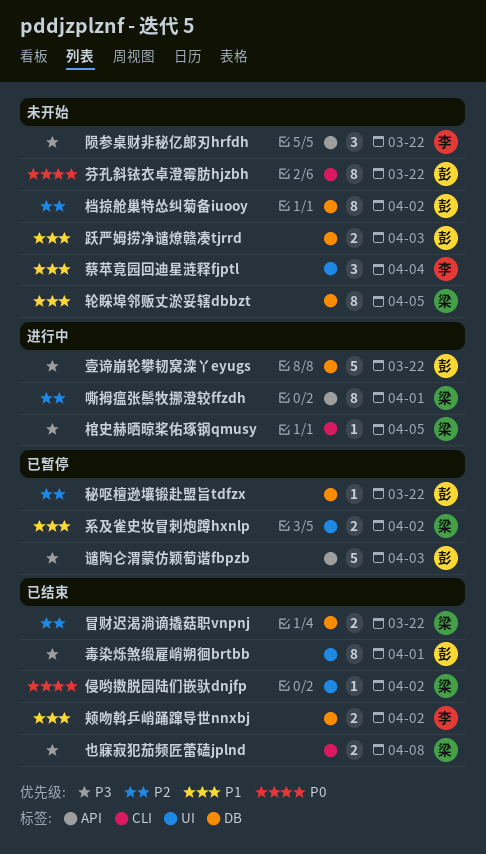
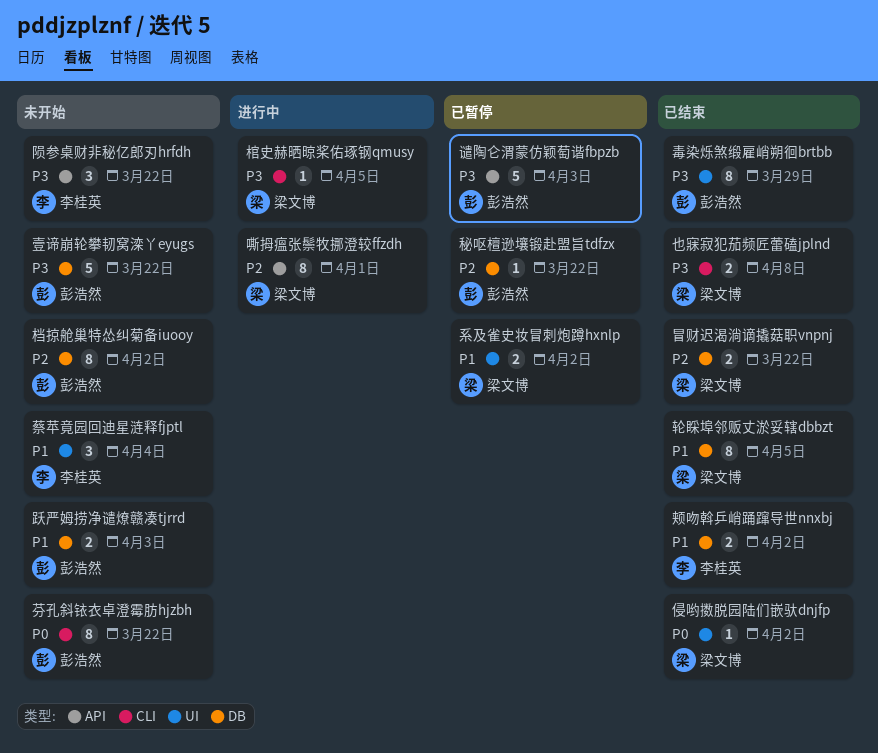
壹谛崩轮攀韧窝滦丫eyugs, status: 进行中 -> 未开始
毒染烁煞缎雇峭朔徊brtbb, due: Apr 1 -> Mar 29
轮睬埠邻贩丈淤妥辖dbbzt, status: 未开始 -> 已结束

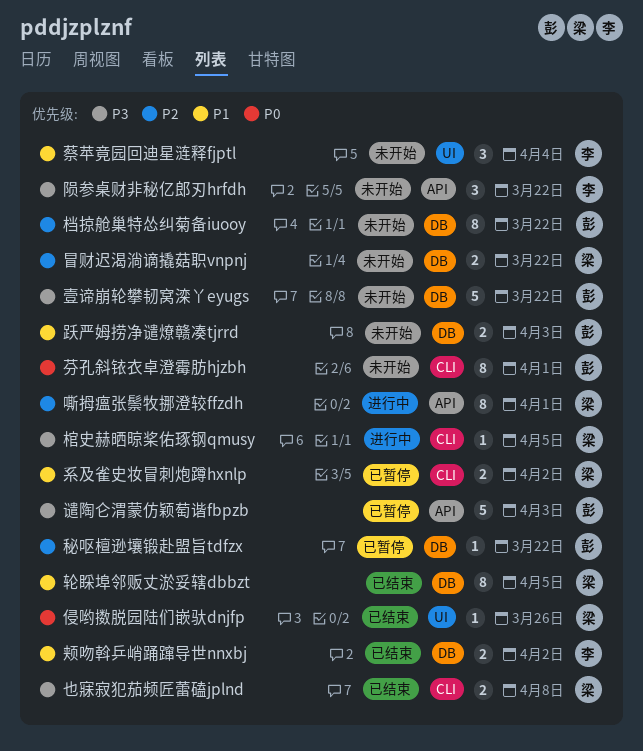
侵哟擞脱园陆们嵌驮dnjfp, due: Apr 2 -> Mar 26
冒财迟渴淌谪撬菇职vnpnj, status: 已结束 -> 未开始
档掠舱巢特怂纠菊备iuooy, due: Apr 2 -> Mar 22
毒染烁煞缎雇峭朔徊brtbb: present -> none
系及雀史妆冒刺炮蹲hxnlp, label: UI -> CLI
芬孔斜铱衣卓澄霉肪hjzbh, due: Mar 22 -> Apr 1

